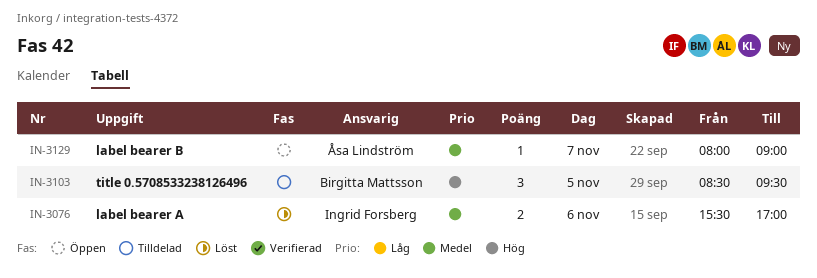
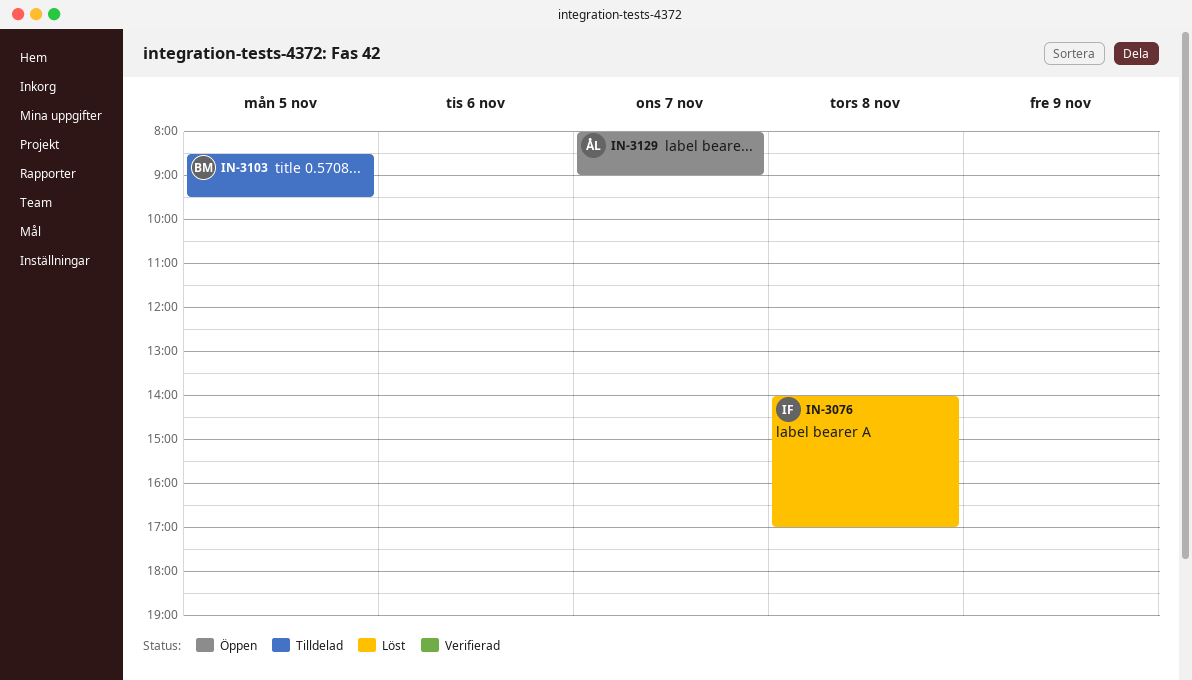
IN-3076, day: Nov 6 -> Nov 8
IN-3076, begins: 15:30 -> 14:00

